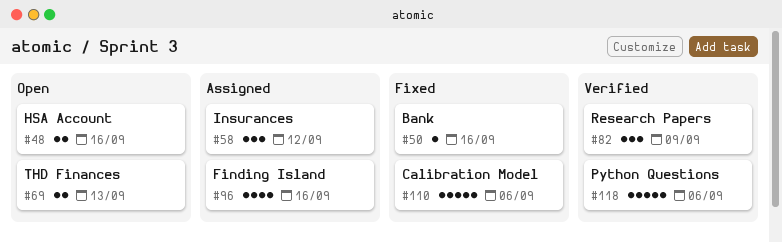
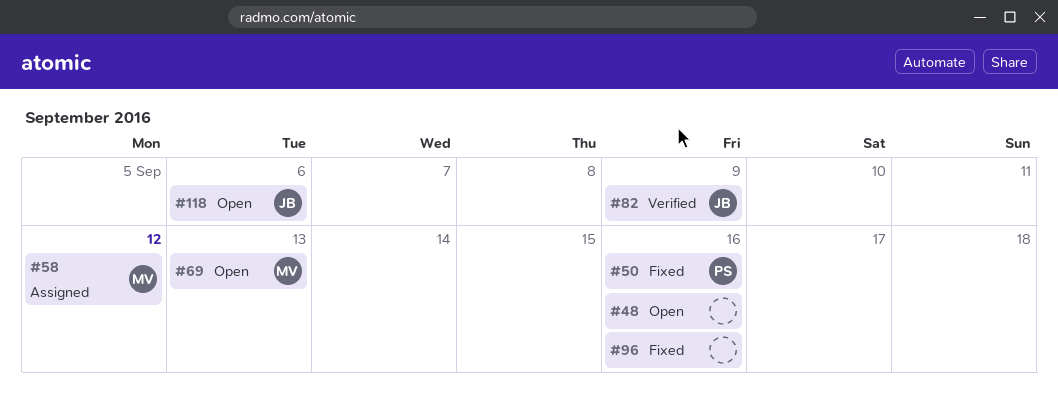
#96, status: Assigned -> Fixed
#110: present -> none
#118, status: Verified -> Open

